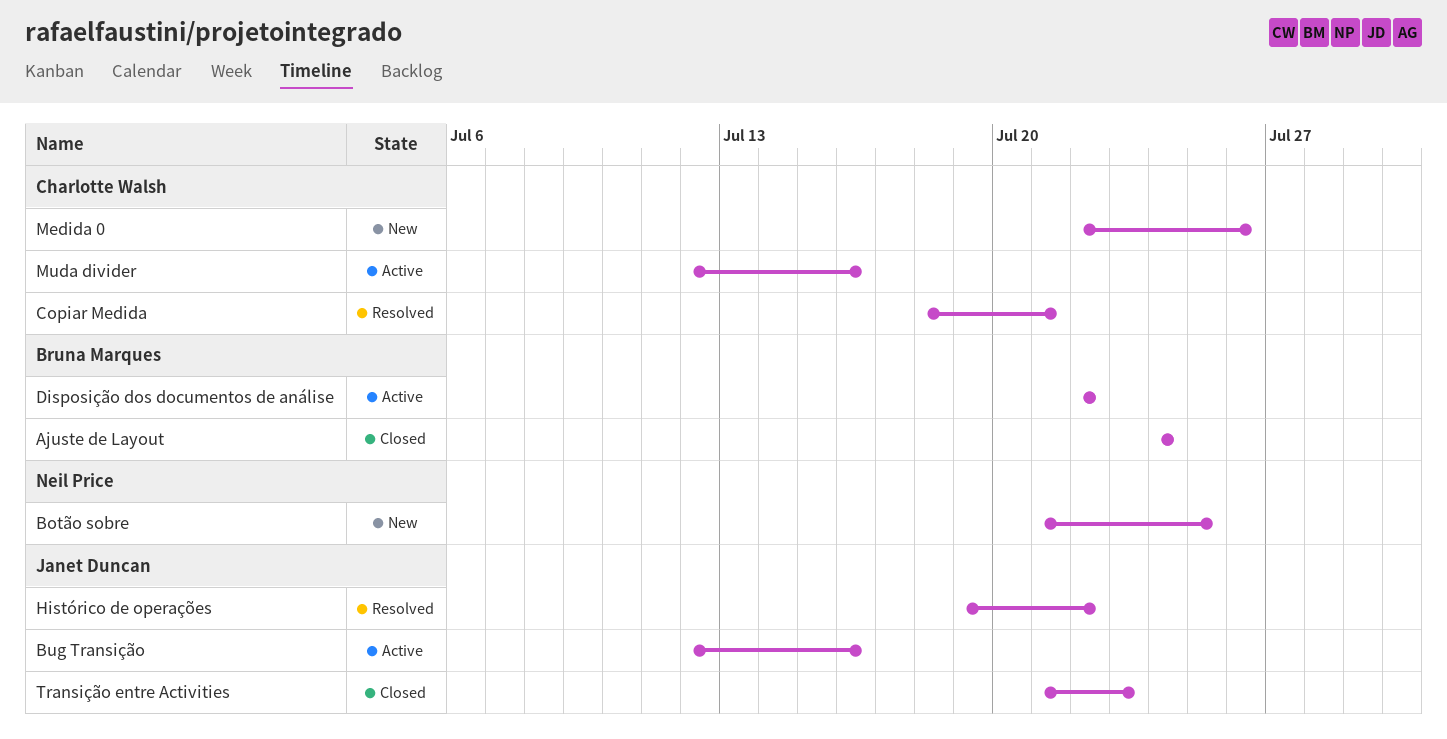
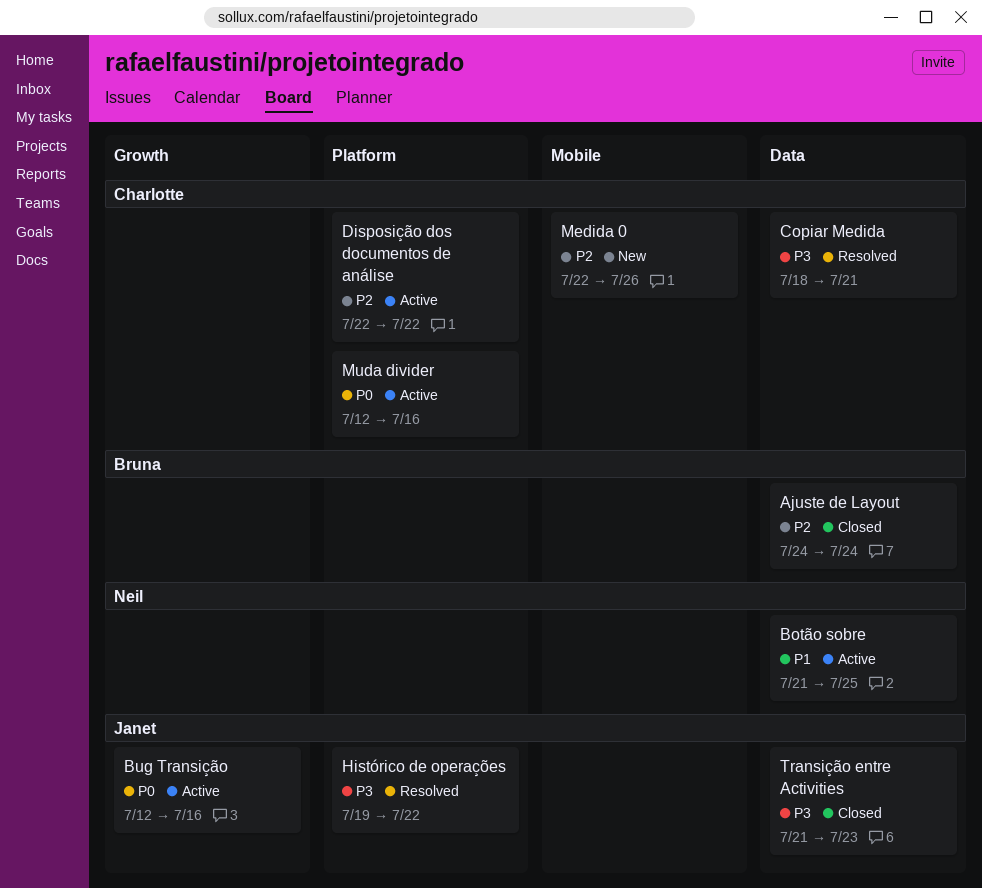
Botão sobre, status: New -> Active
Disposição dos documentos de análise, owner: Bruna Marques -> Charlotte Walsh

